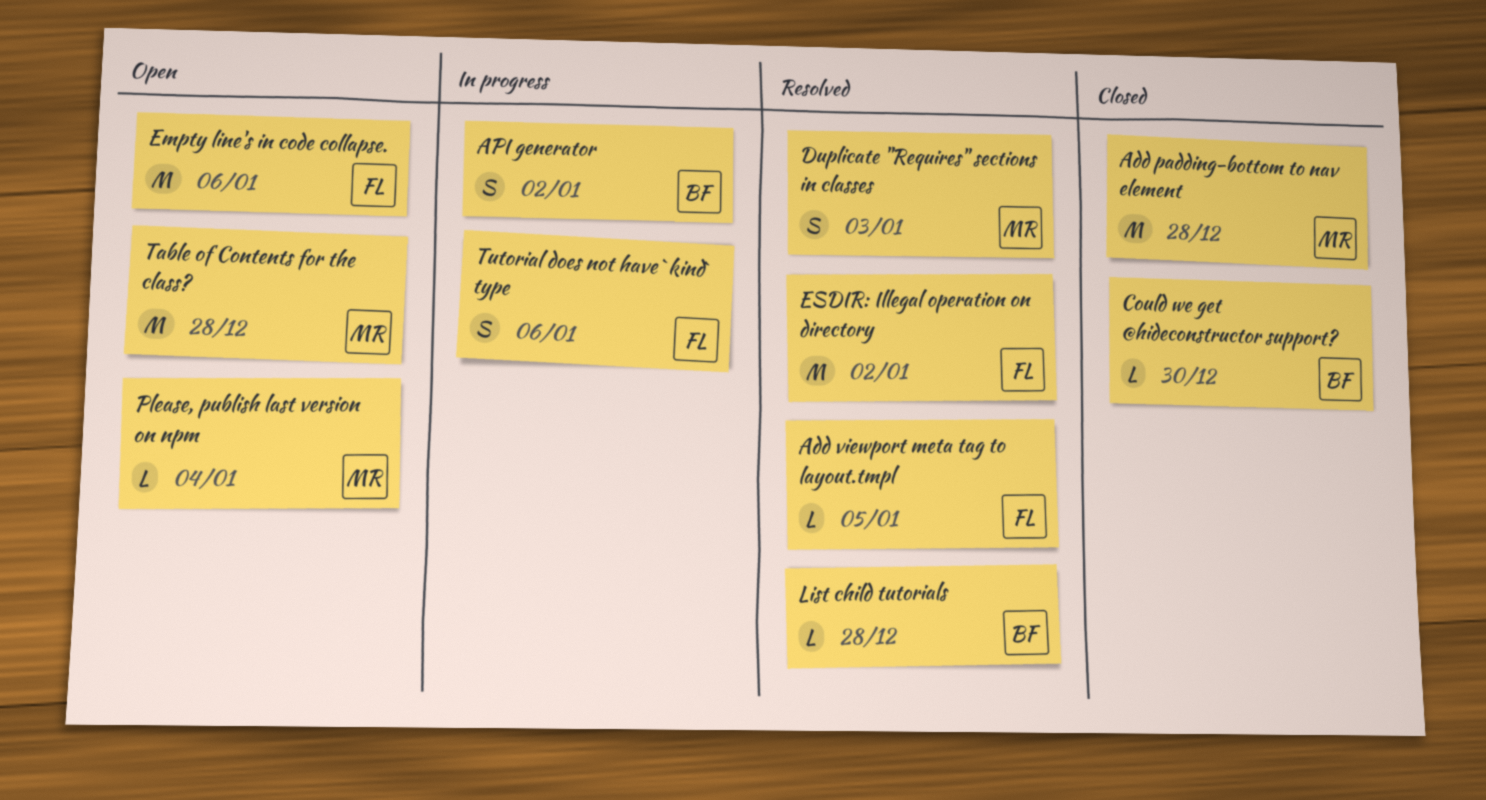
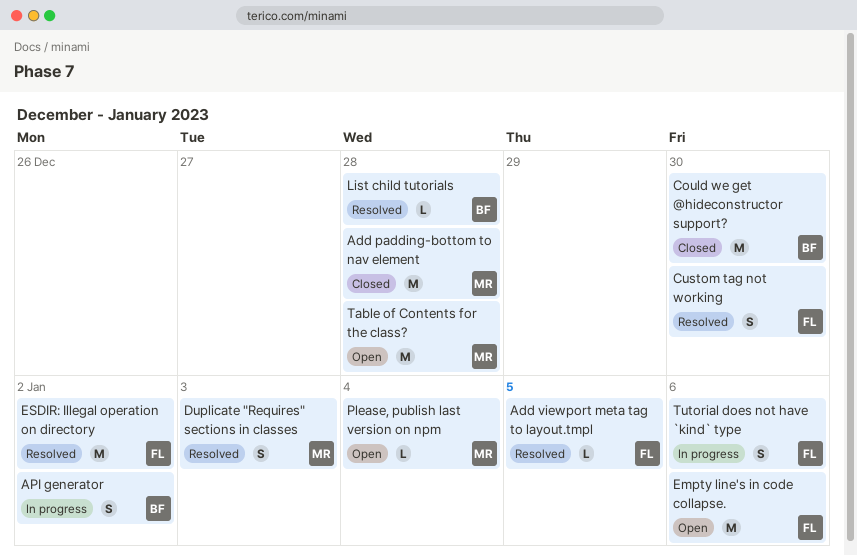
Could we get @hideconstructor support?, estimate: L -> M
Custom tag not working: none -> present

